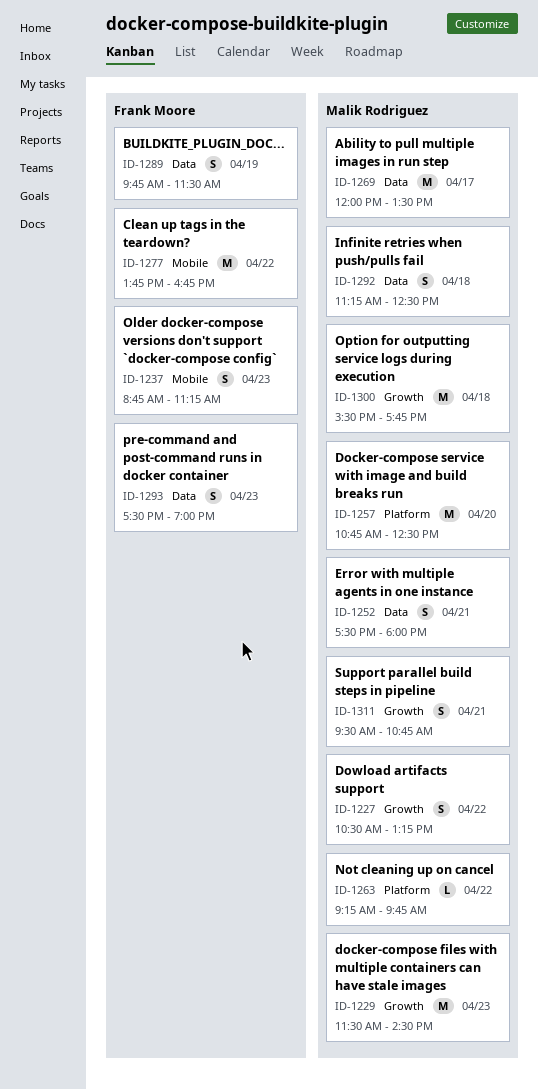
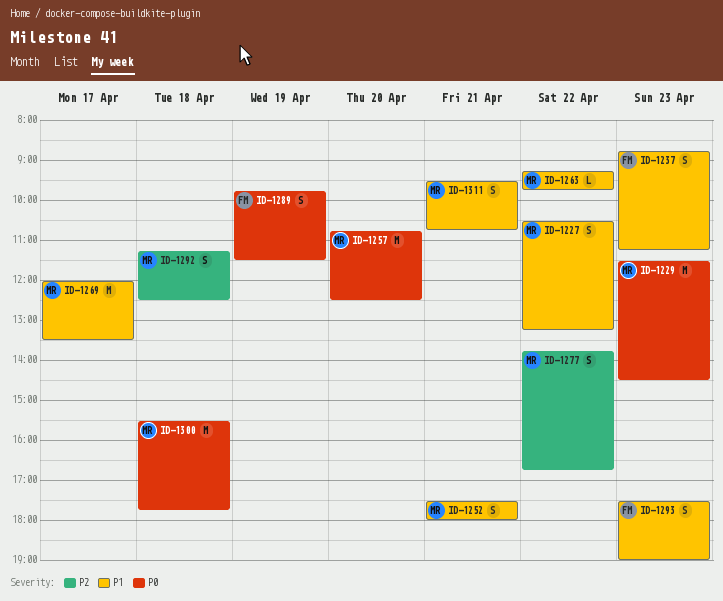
ID-1277, owner: Frank Moore -> Malik Rodriguez
ID-1277, estimate: M -> S

